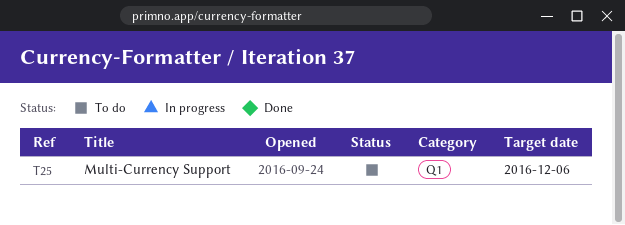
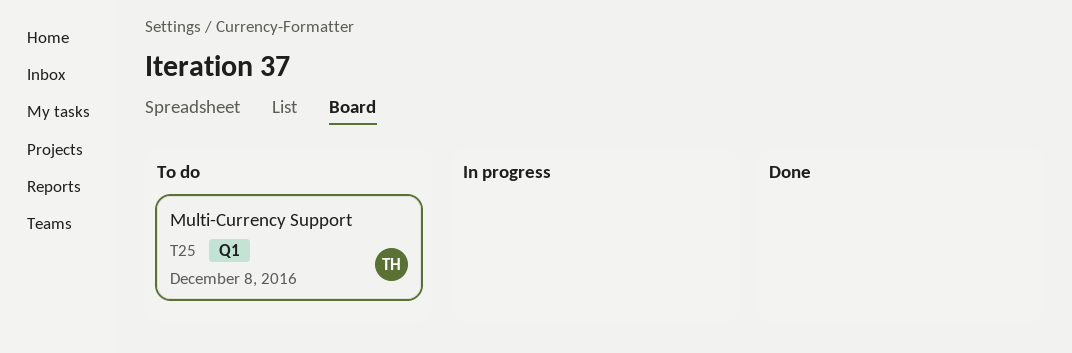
T25, due: Dec 6 -> Dec 8

